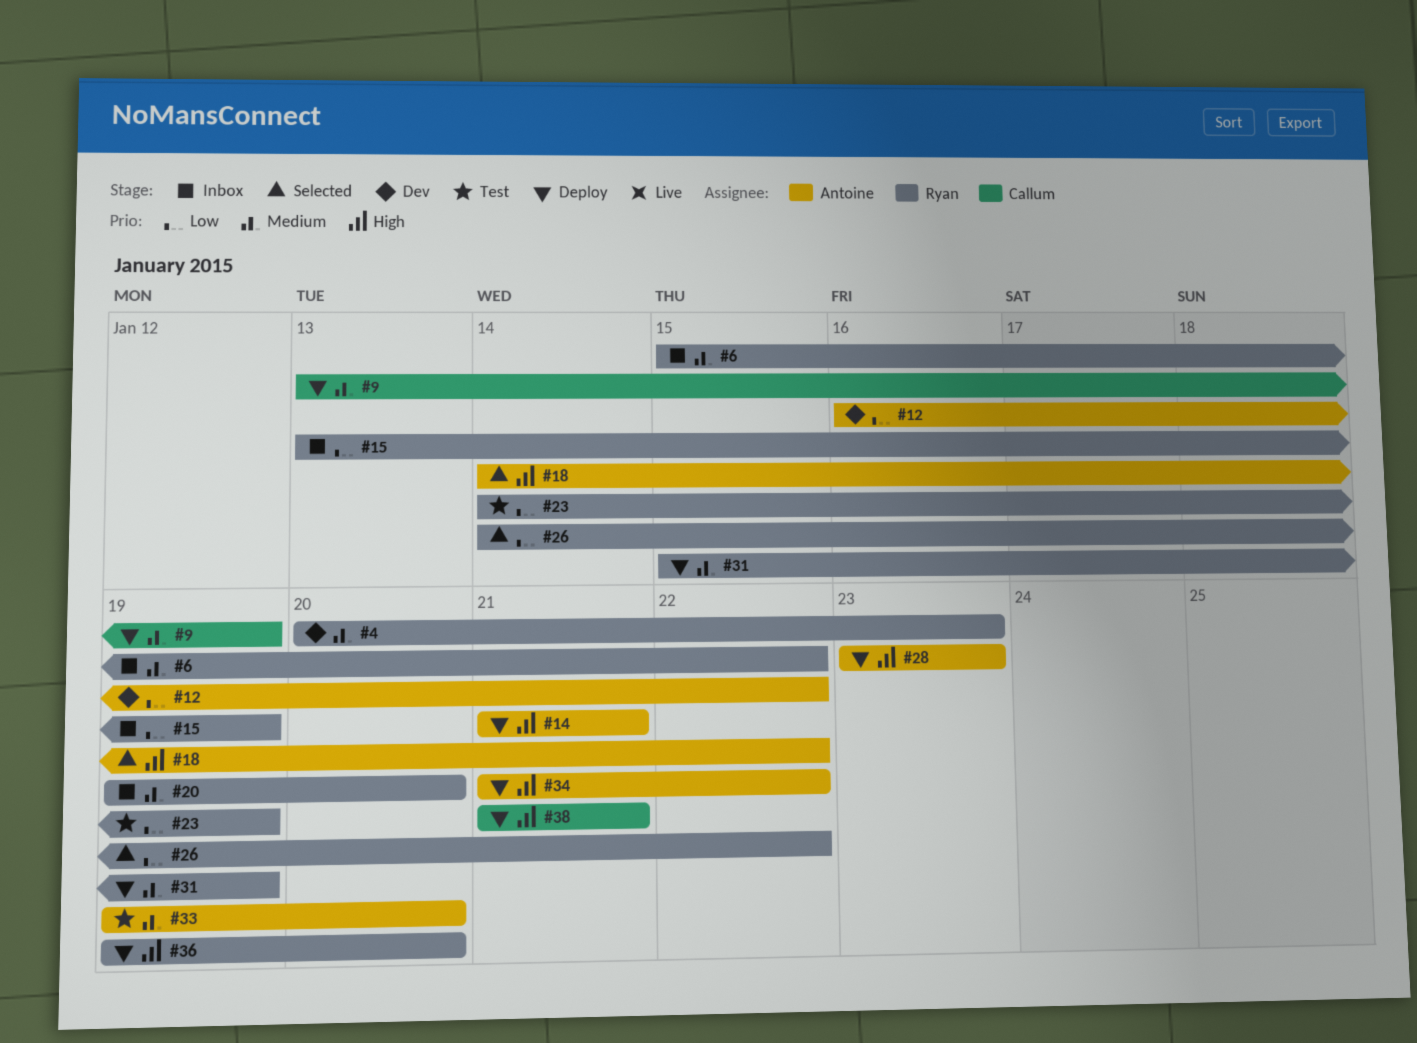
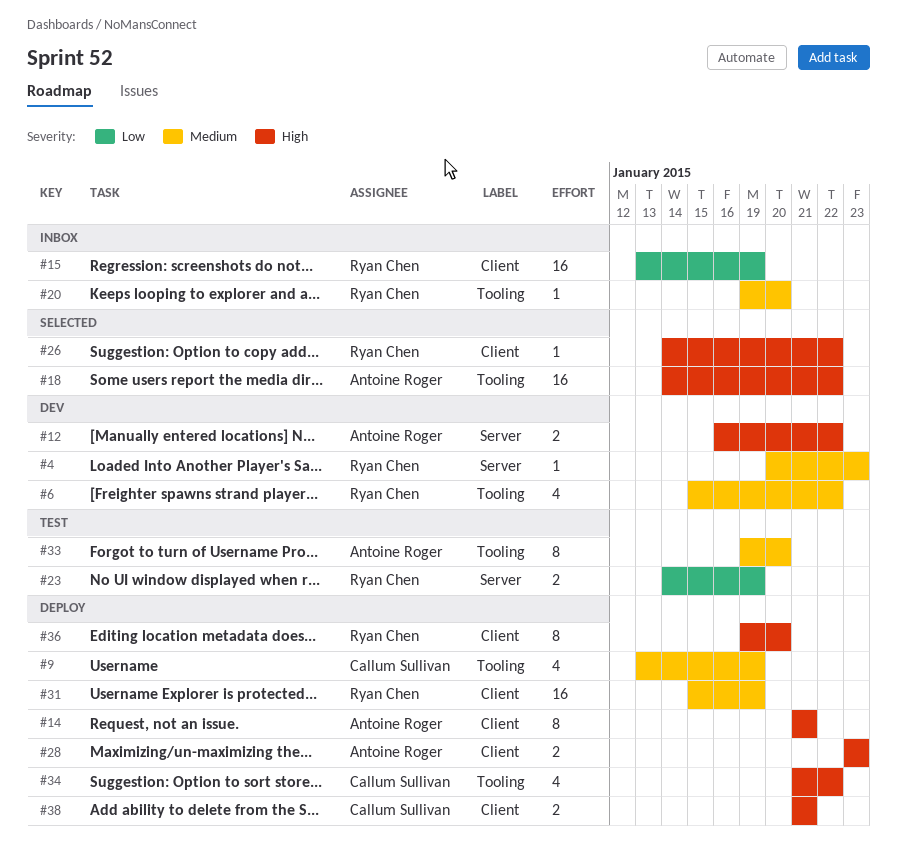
#6, status: Inbox -> Dev
#12, priority: Low -> High
#26, priority: Low -> High
#34, owner: Antoine Roger -> Callum Sullivan

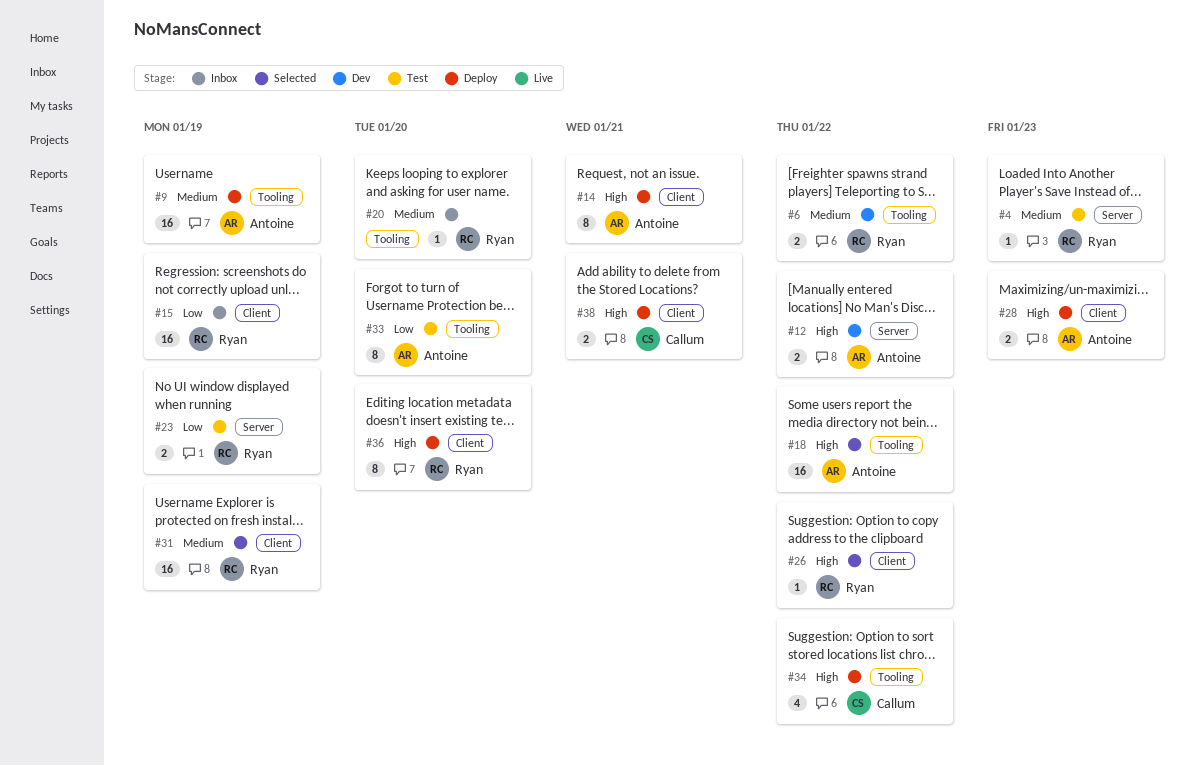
#4, status: Dev -> Test
#6, estimate: 4 -> 2
#9, owner: Callum Sullivan -> Antoine Roger
#9, estimate: 4 -> 16
#31, status: Deploy -> Selected
#33, priority: Medium -> Low

